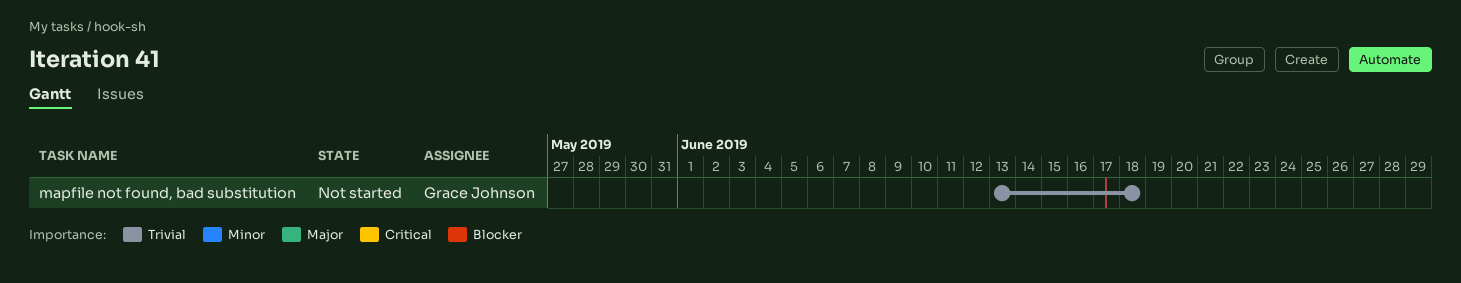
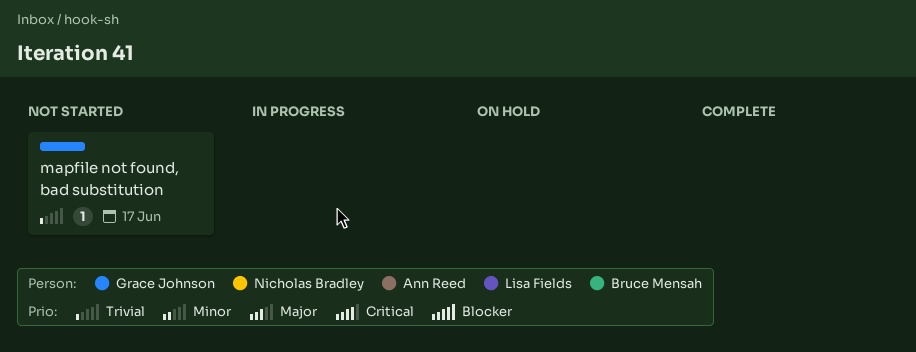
mapfile not found, bad substitution, due: Jun 18 -> Jun 17

